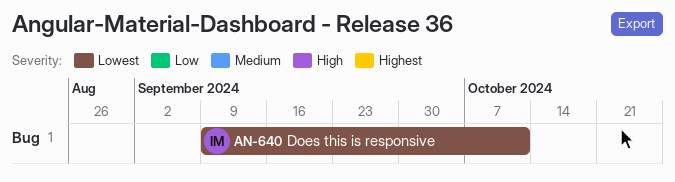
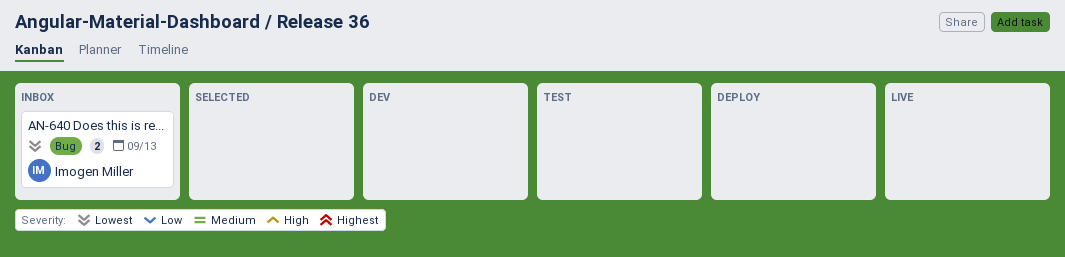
AN-640, due: Oct 11 -> Sep 13

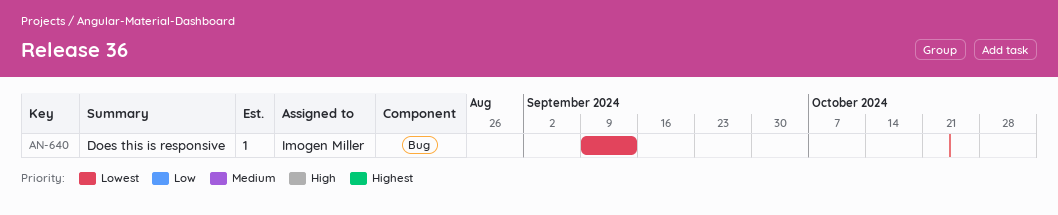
AN-640, estimate: 2 -> 1

